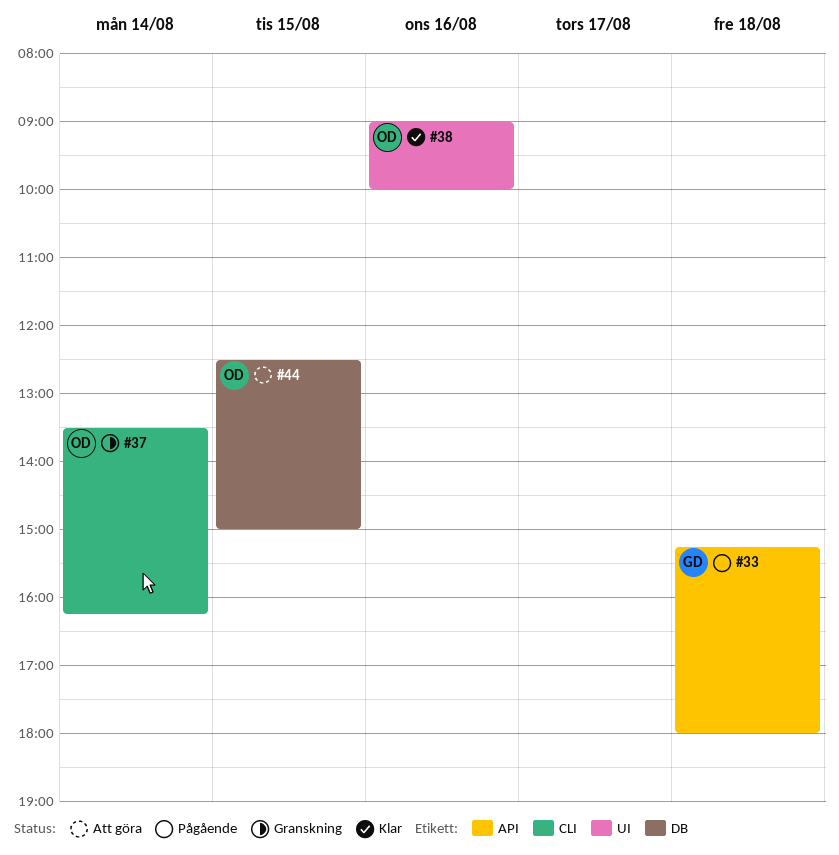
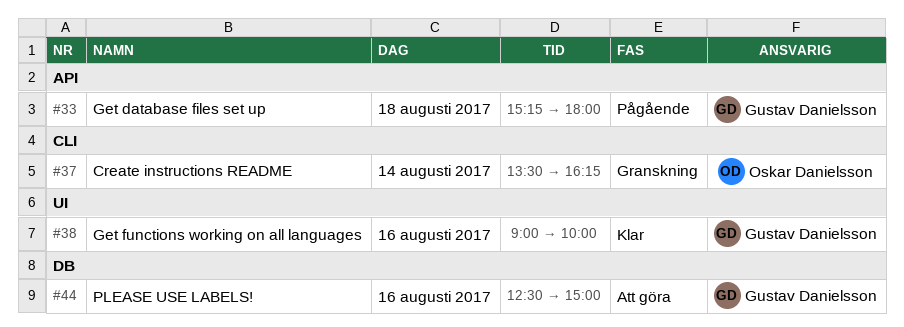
#38, owner: Oskar Danielsson -> Gustav Danielsson
#44, owner: Oskar Danielsson -> Gustav Danielsson
#44, day: Aug 15 -> Aug 16

